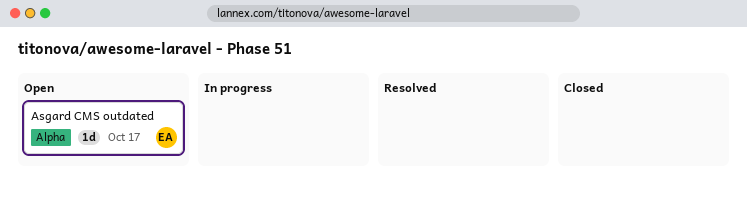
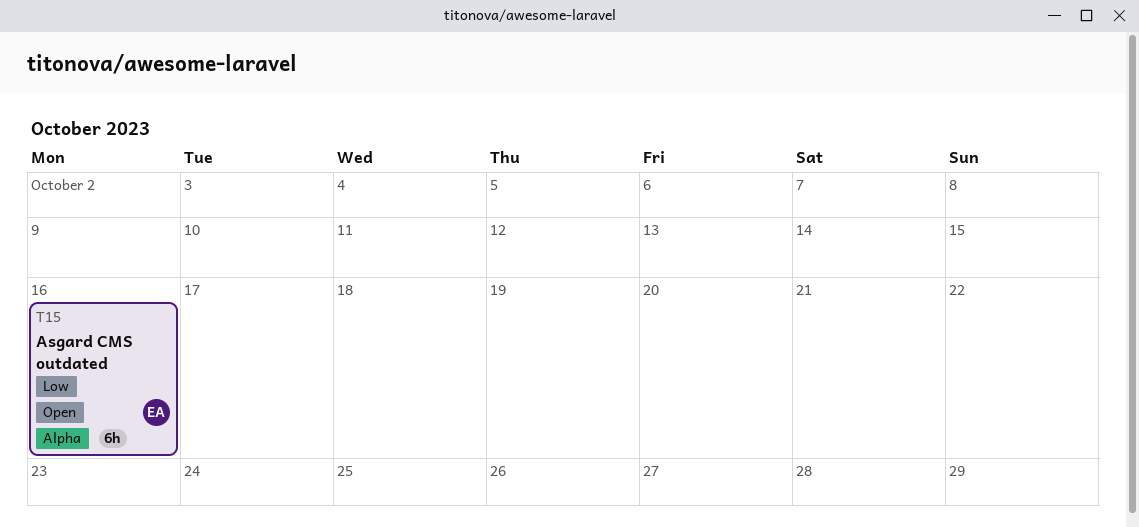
Asgard CMS outdated, estimate: 1d -> 6h
Asgard CMS outdated, due: Oct 17 -> Oct 16

